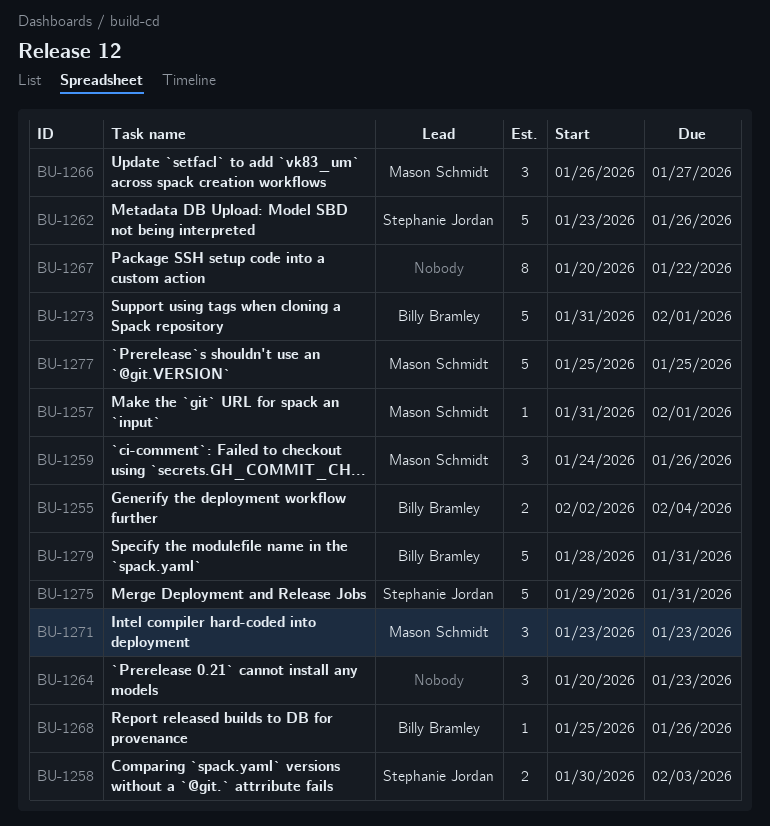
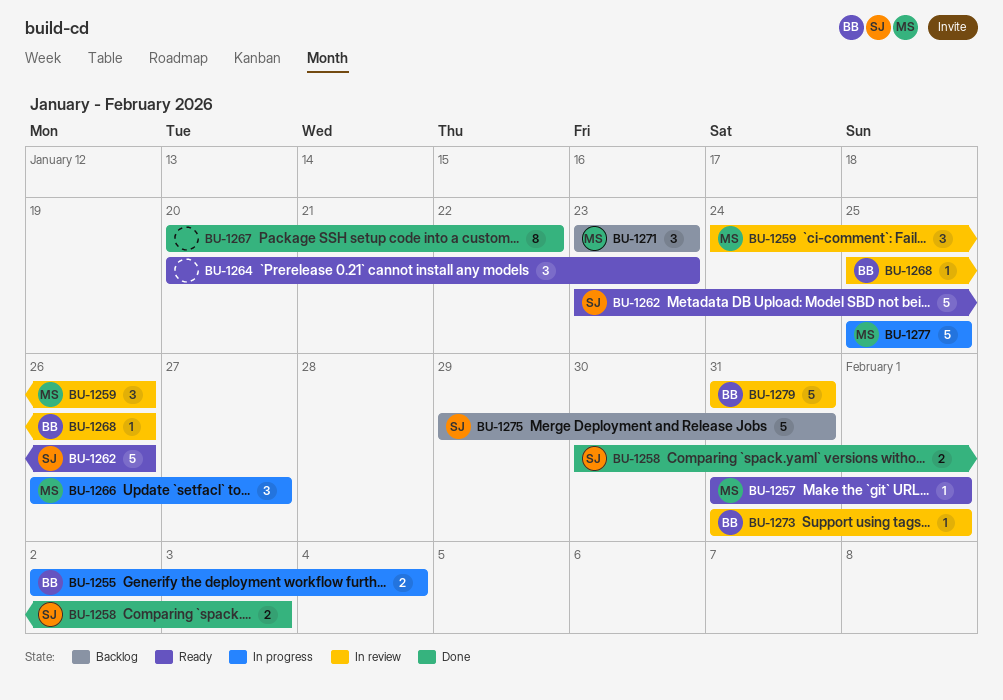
BU-1273, estimate: 5 -> 1
BU-1279, start: Jan 28 -> Jan 31

